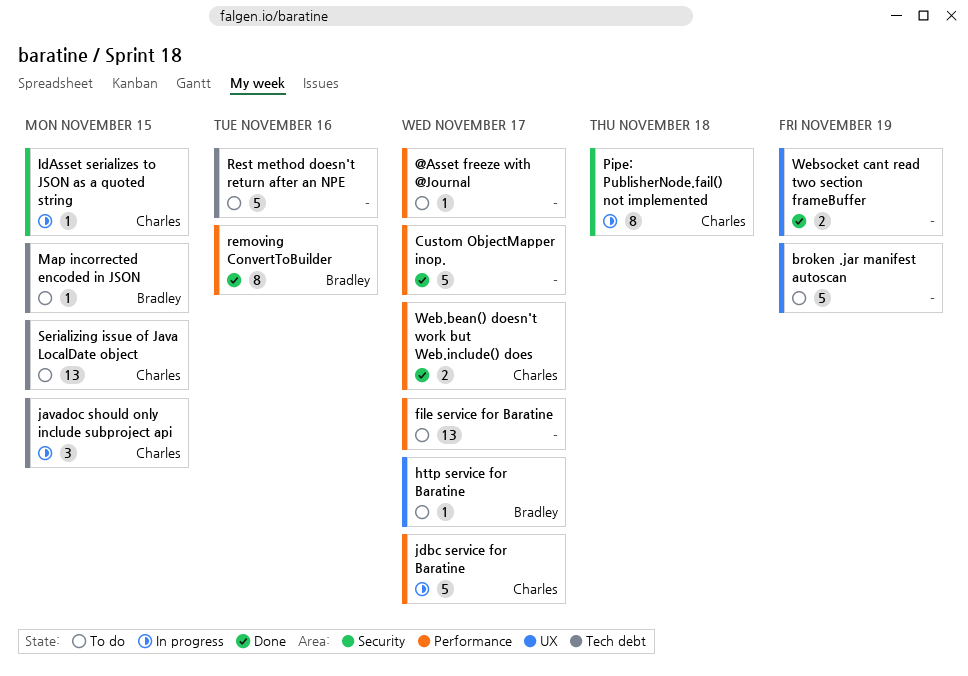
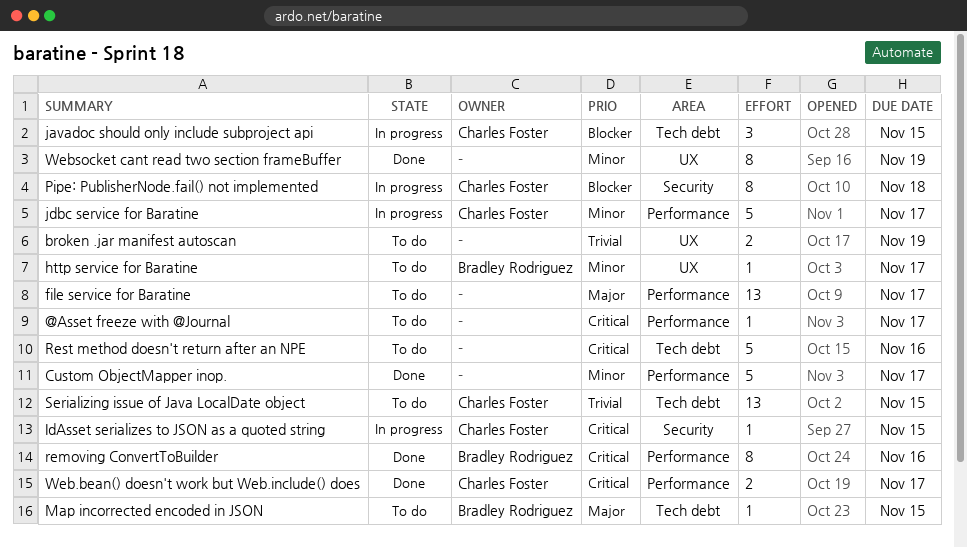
broken .jar manifest autoscan, estimate: 5 -> 2
Websocket cant read two section frameBuffer, estimate: 2 -> 8

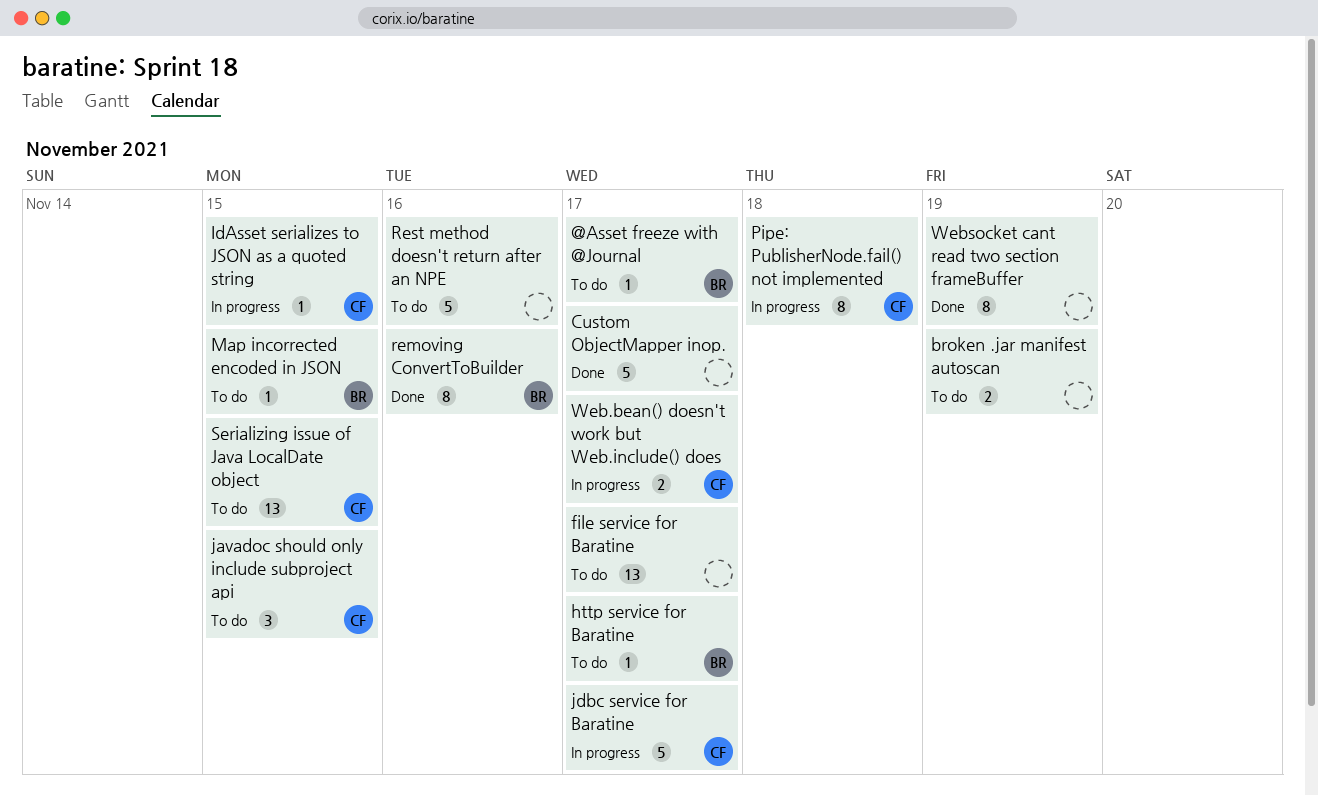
@Asset freeze with @Journal, owner: none -> Bradley Rodriguez
javadoc should only include subproject api, status: In progress -> To do
Web.bean() doesn't work but Web.include() does, status: Done -> In progress

